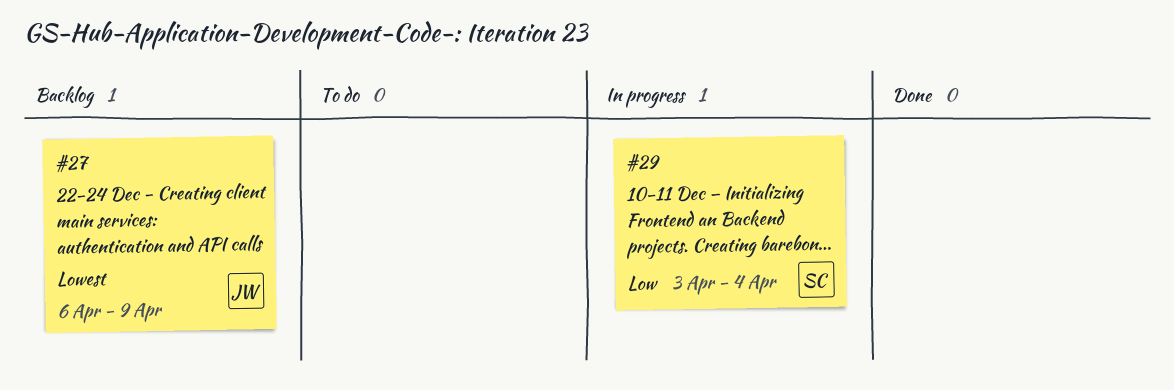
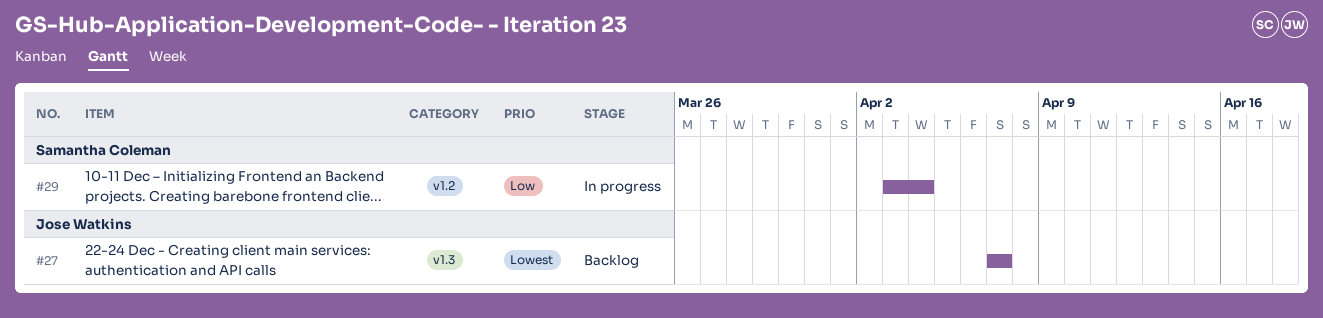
#27, start: Apr 6 -> Apr 7
#27, due: Apr 9 -> Apr 7

